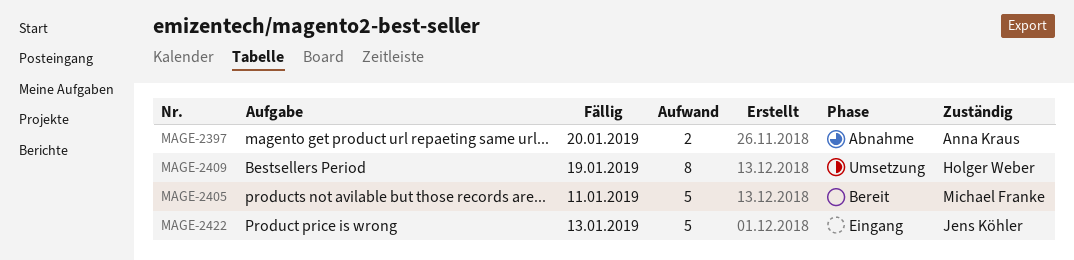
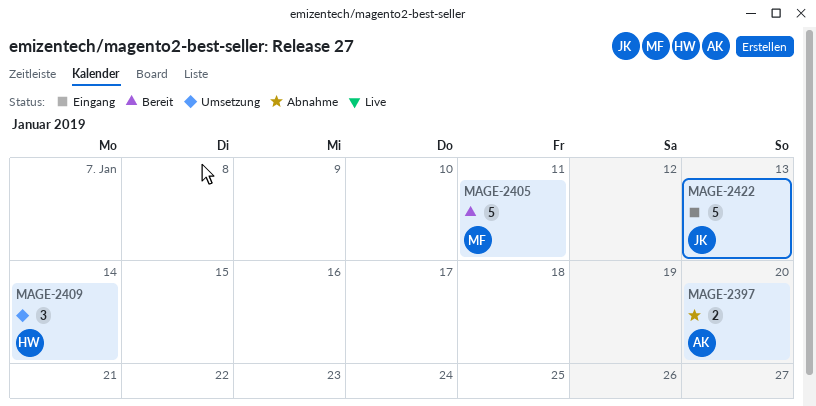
MAGE-2409, estimate: 8 -> 3
MAGE-2409, due: Jan 19 -> Jan 14

